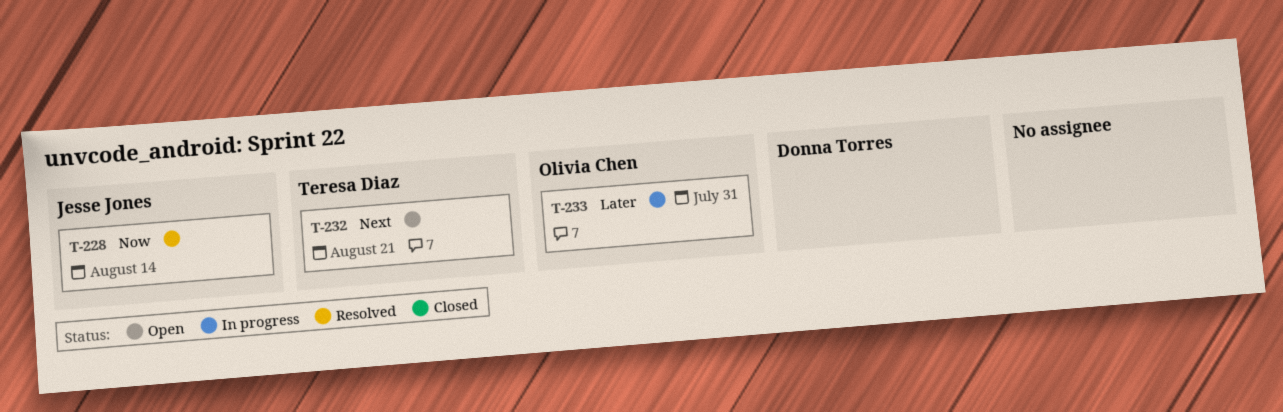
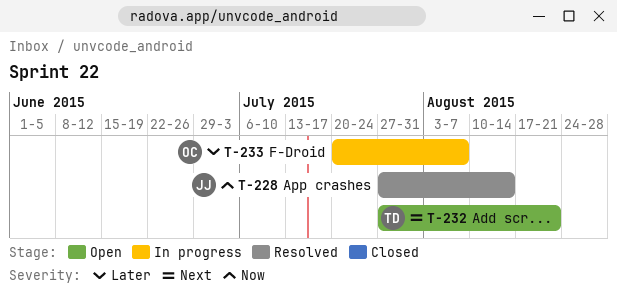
T-233, due: Jul 31 -> Aug 7

